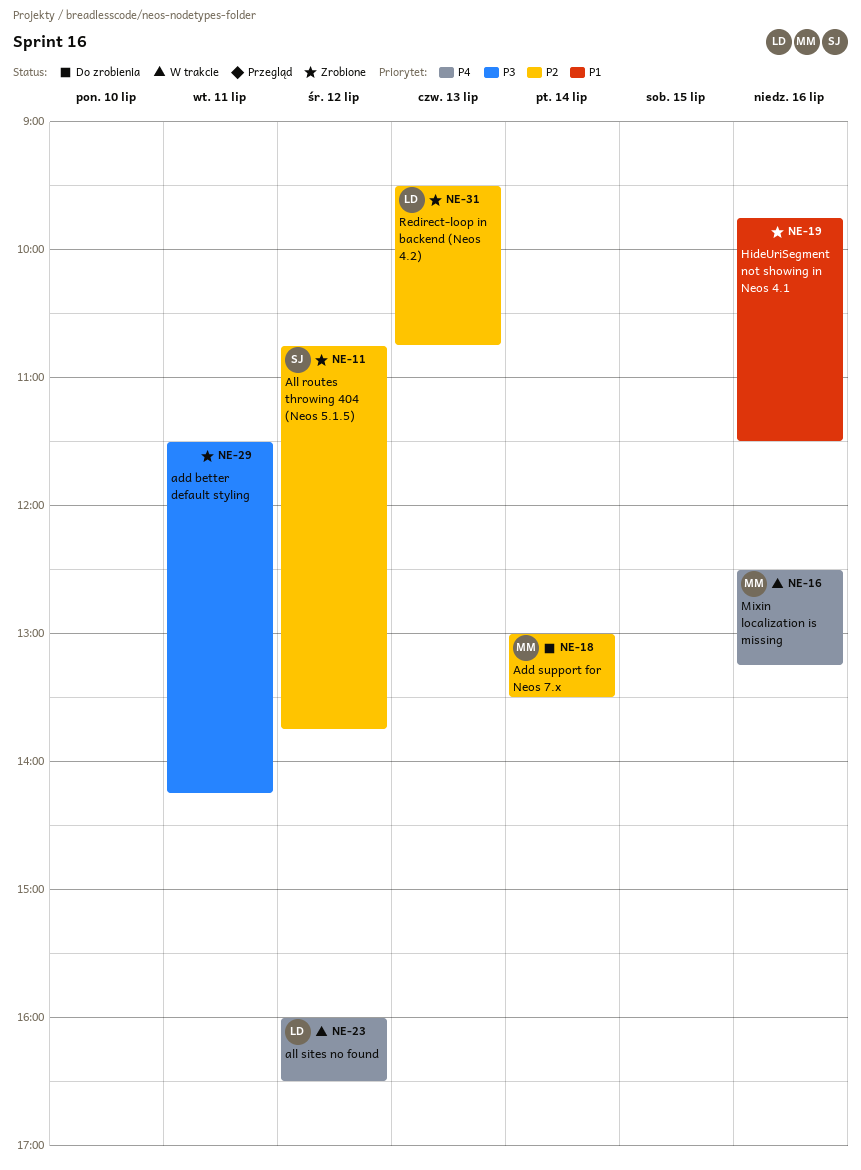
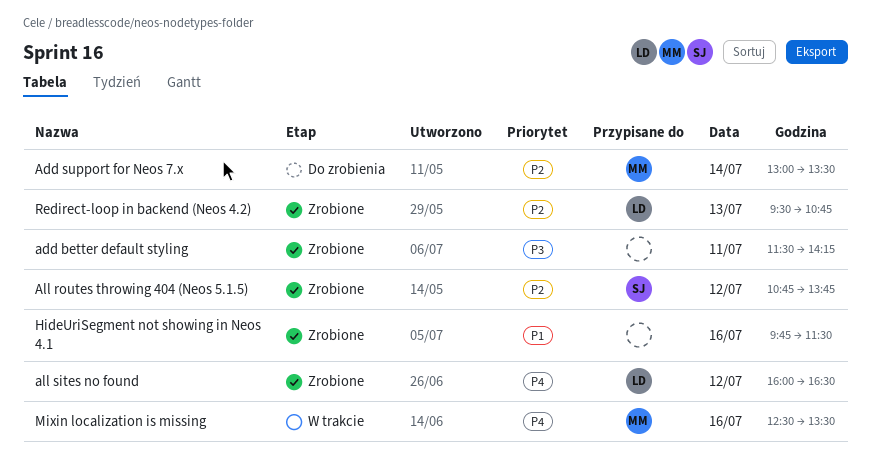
all sites no found, status: W trakcie -> Zrobione
Mixin localization is missing, ends: 13:15 -> 13:30

